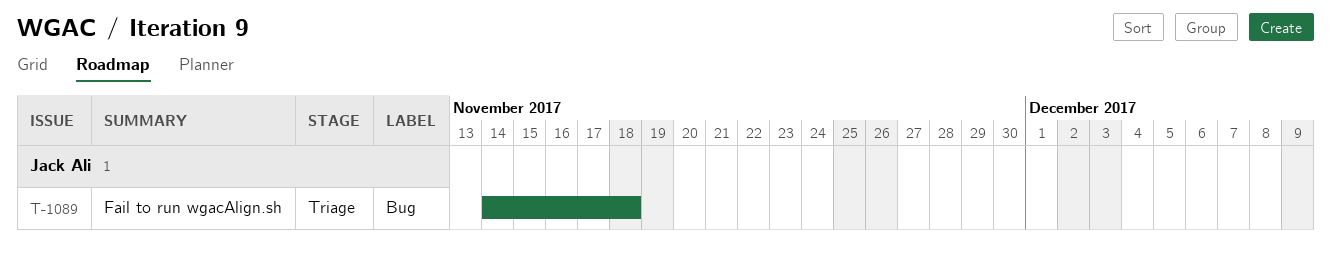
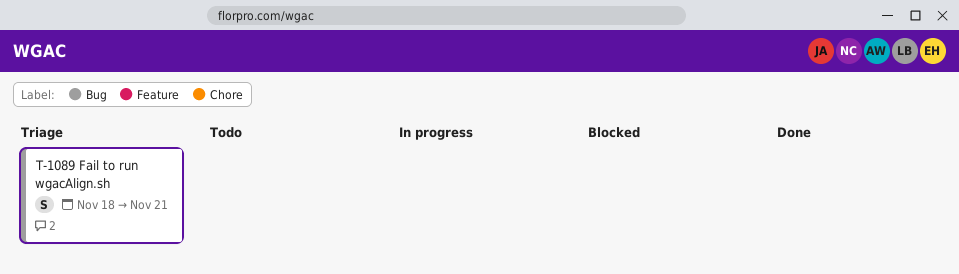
T-1089, start: Nov 14 -> Nov 18
T-1089, due: Nov 18 -> Nov 21

